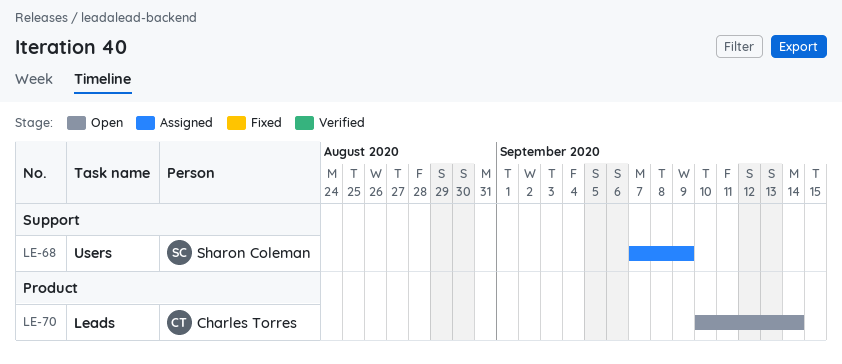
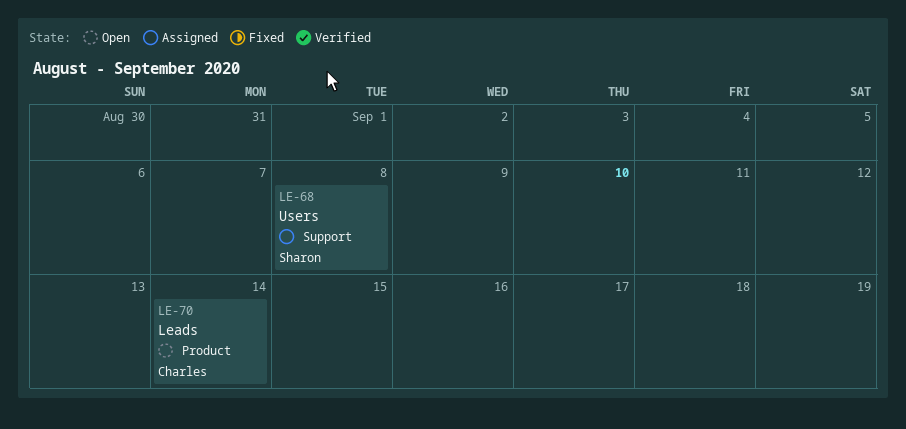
LE-68, due: Sep 9 -> Sep 8

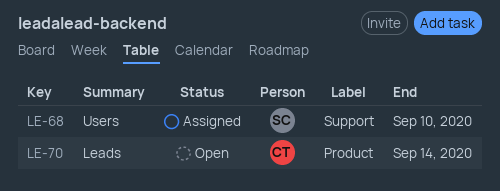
LE-68, due: Sep 8 -> Sep 10

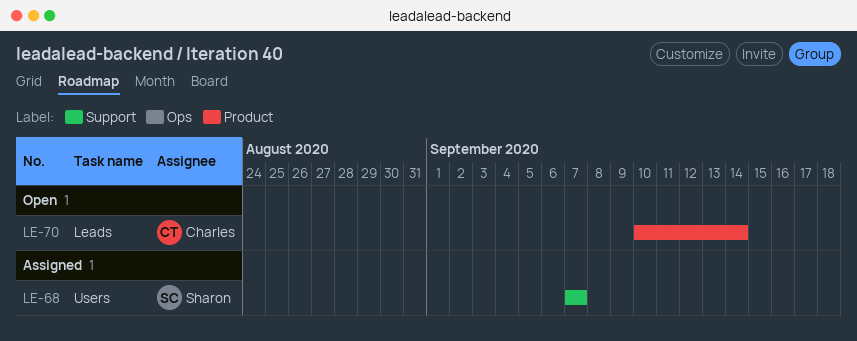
LE-68, due: Sep 10 -> Sep 7

